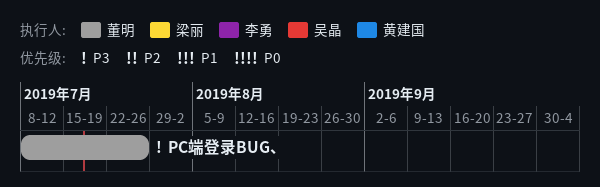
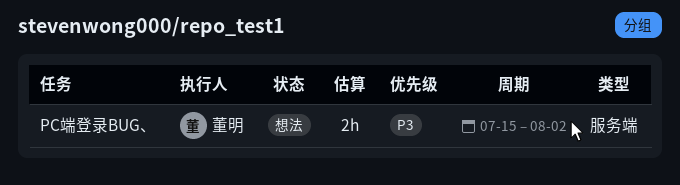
PC端登录BUG、, start: Jul 8 -> Jul 15
PC端登录BUG、, due: Jul 26 -> Aug 2

